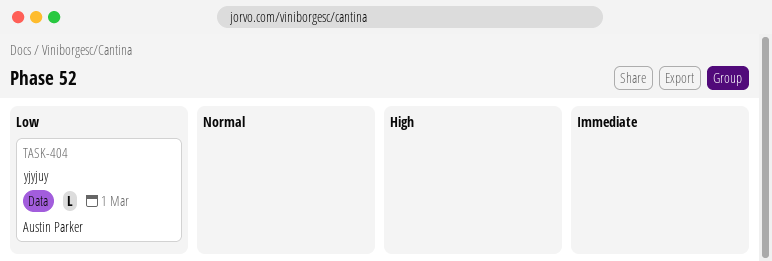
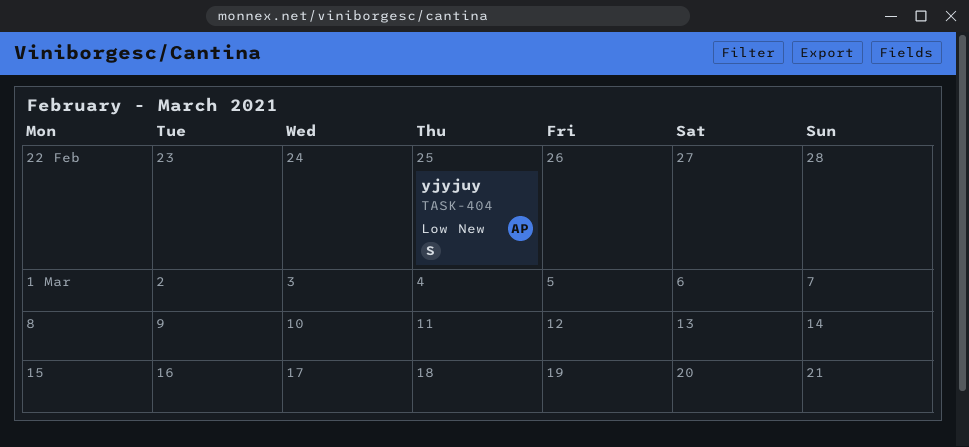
TASK-404, estimate: L -> S
TASK-404, due: Mar 1 -> Feb 25

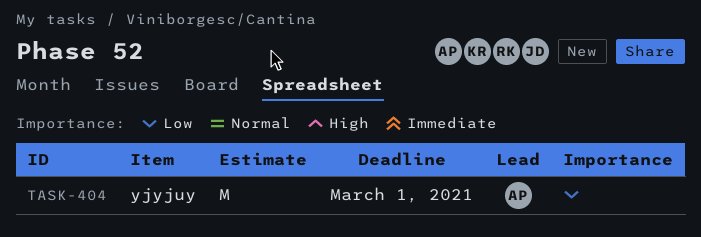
TASK-404, estimate: S -> M
TASK-404, due: Feb 25 -> Mar 1

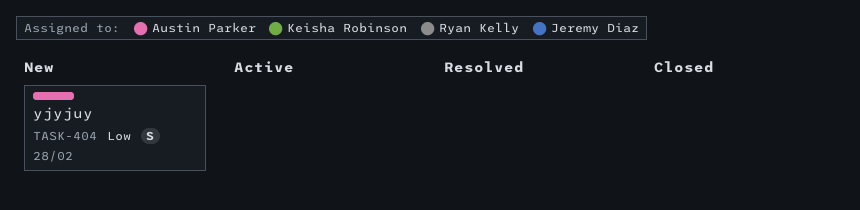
TASK-404, estimate: M -> S
TASK-404, due: Mar 1 -> Feb 28

